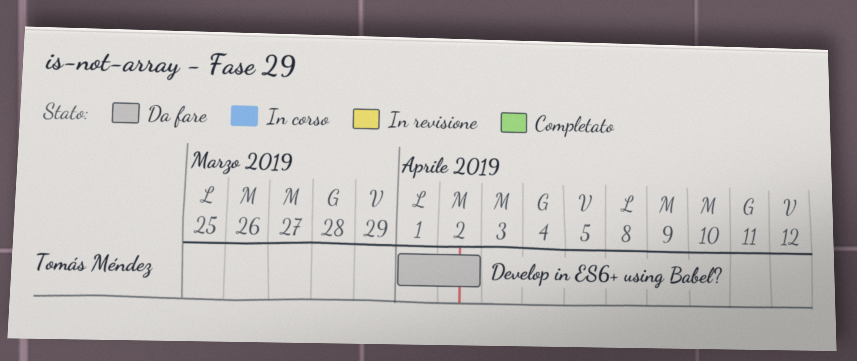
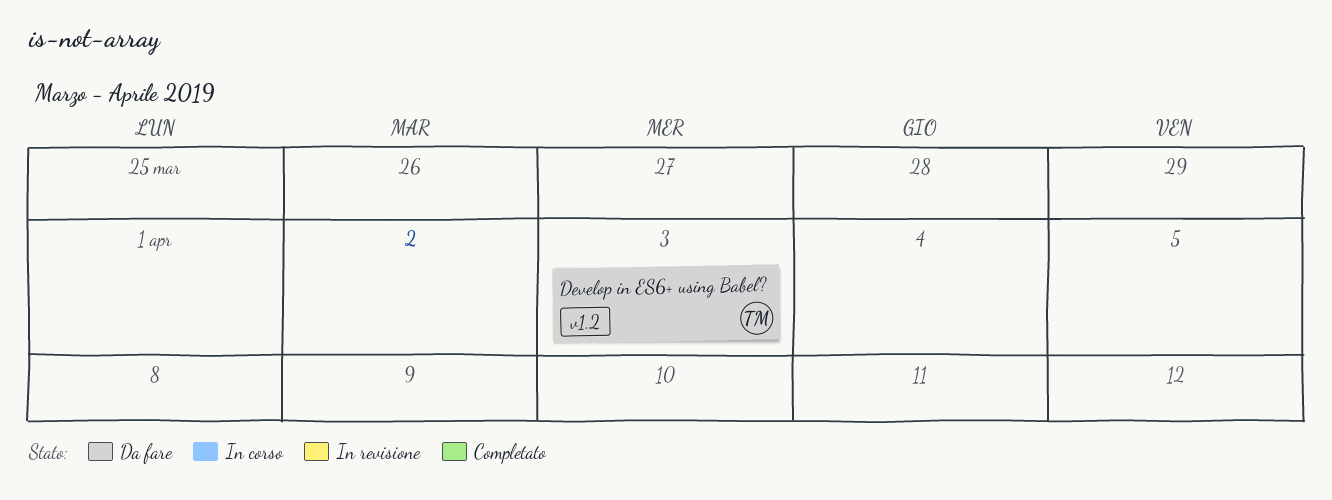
Develop in ES6+ using Babel?, due: Apr 2 -> Apr 3

